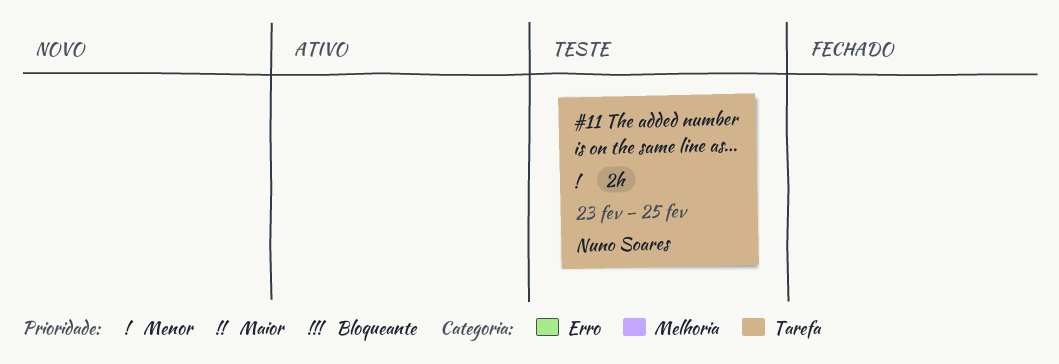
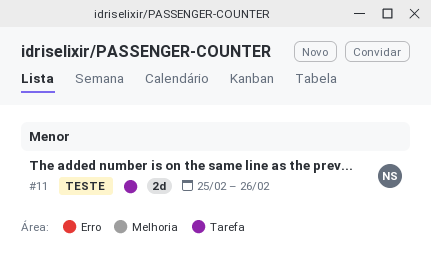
#11, estimate: 2h -> 2d
#11, start: Feb 23 -> Feb 25
#11, due: Feb 25 -> Feb 26

